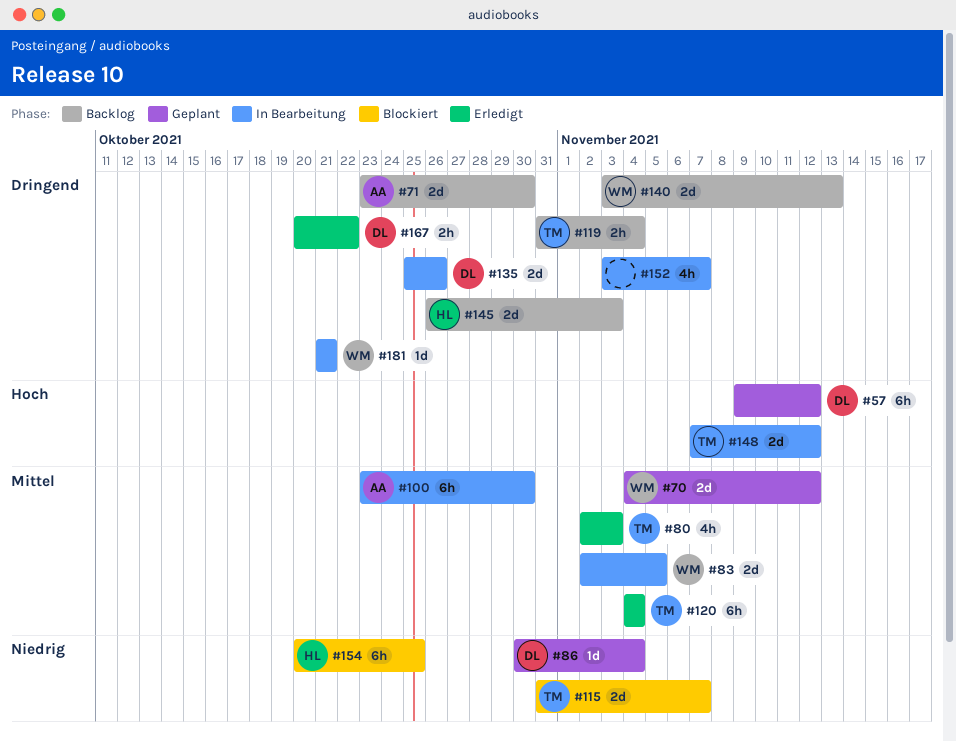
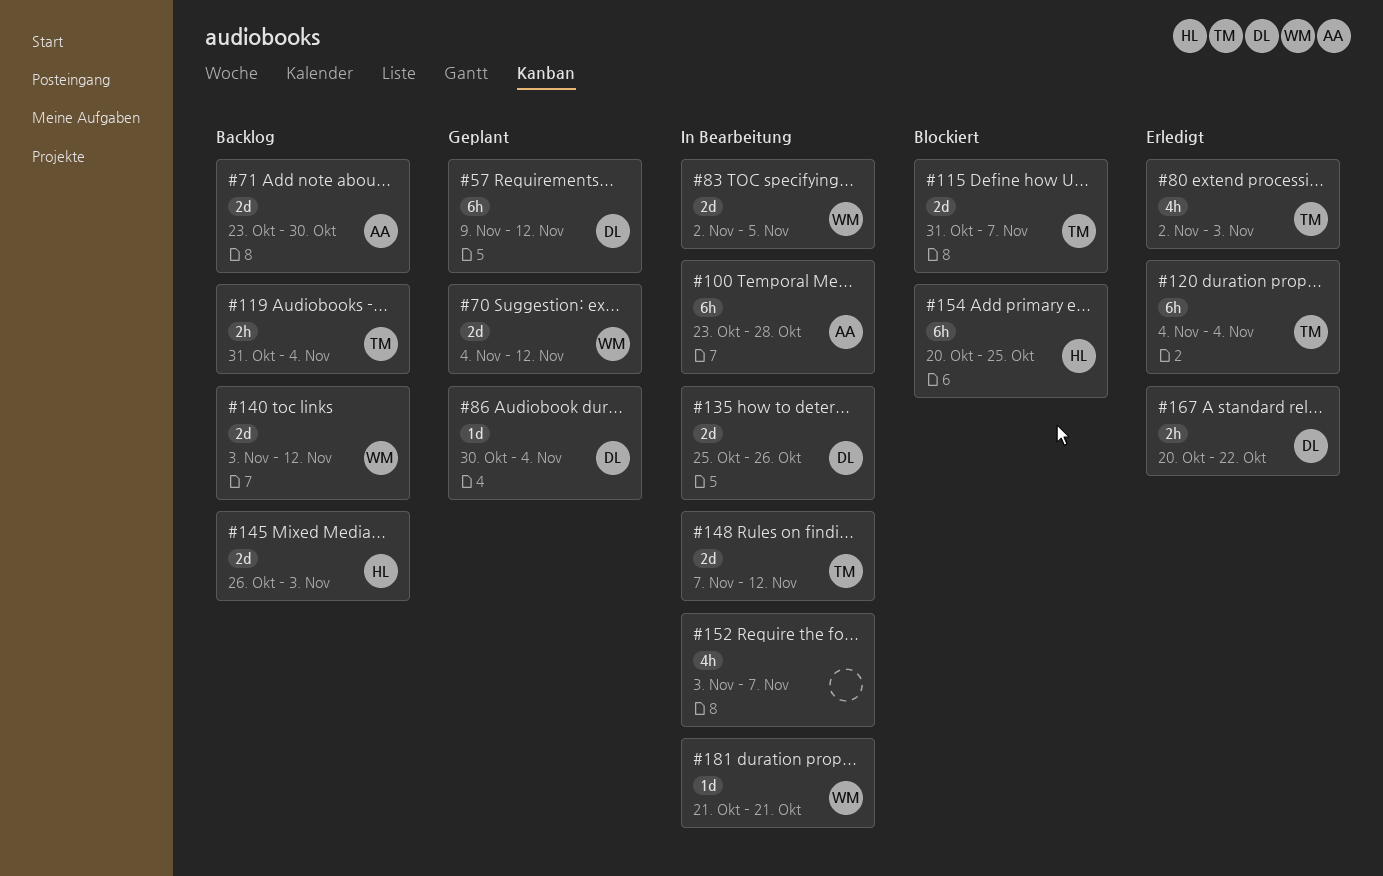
#100, due: Oct 30 -> Oct 28
#140, due: Nov 13 -> Nov 12

